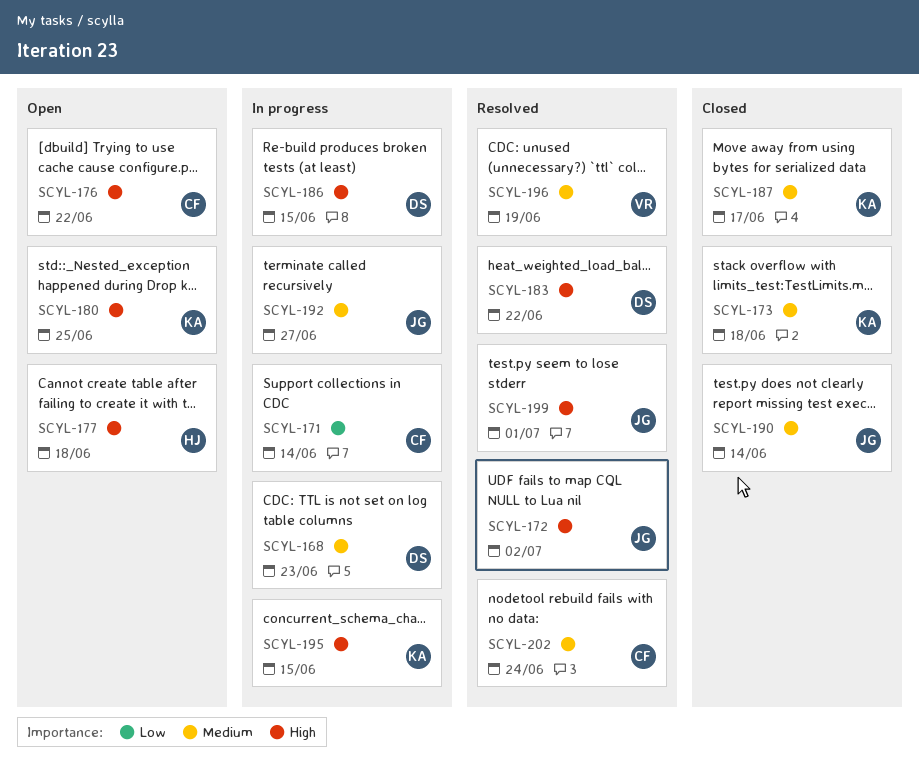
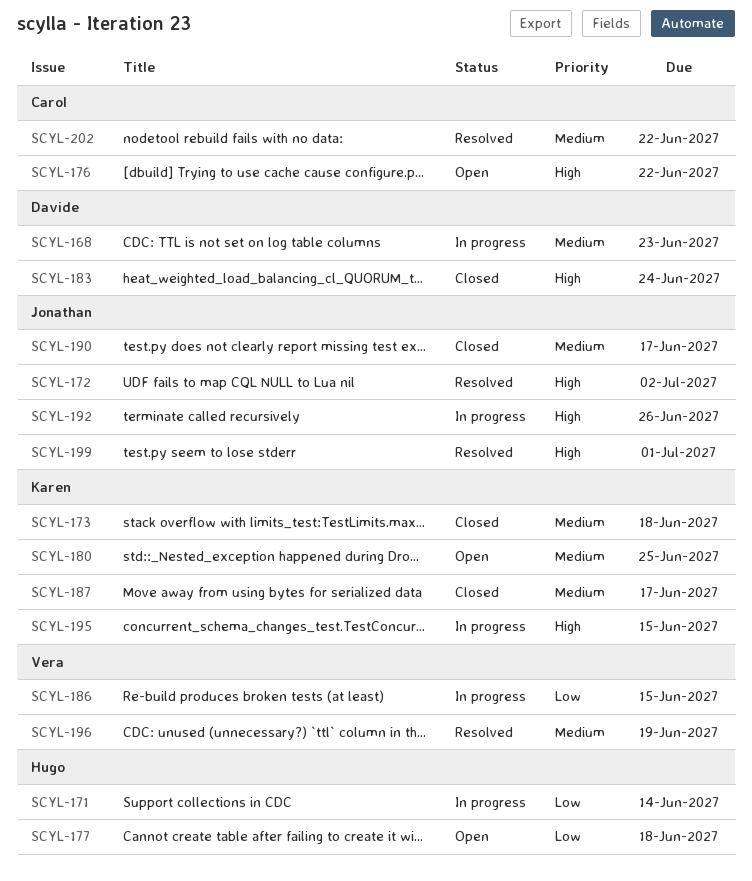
SCYL-171, owner: Carol -> Hugo
SCYL-177, priority: High -> Low
SCYL-180, priority: High -> Medium
SCYL-183, status: Resolved -> Closed
SCYL-183, due: Jun 22 -> Jun 24
SCYL-186, owner: Davide -> Vera
SCYL-186, priority: High -> Low
SCYL-190, due: Jun 14 -> Jun 17
SCYL-192, priority: Medium -> High
SCYL-192, due: Jun 27 -> Jun 26
SCYL-202, due: Jun 24 -> Jun 22

